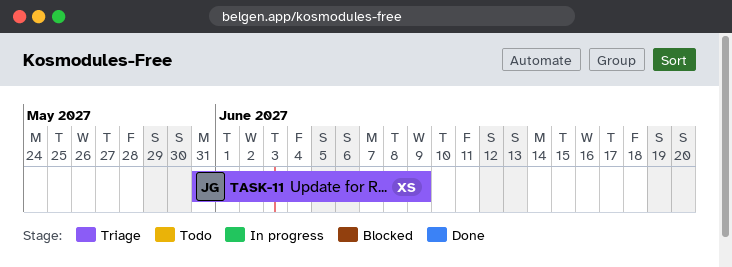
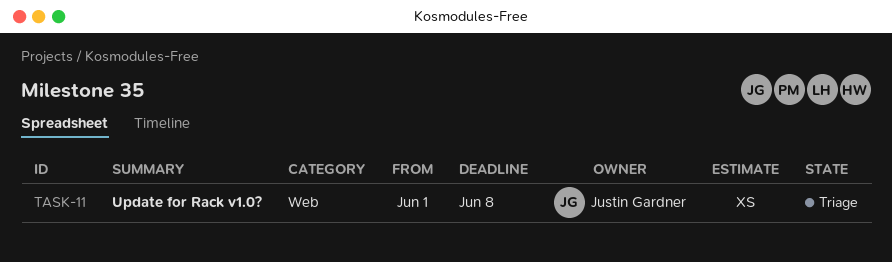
TASK-11, start: May 31 -> Jun 1
TASK-11, due: Jun 9 -> Jun 8

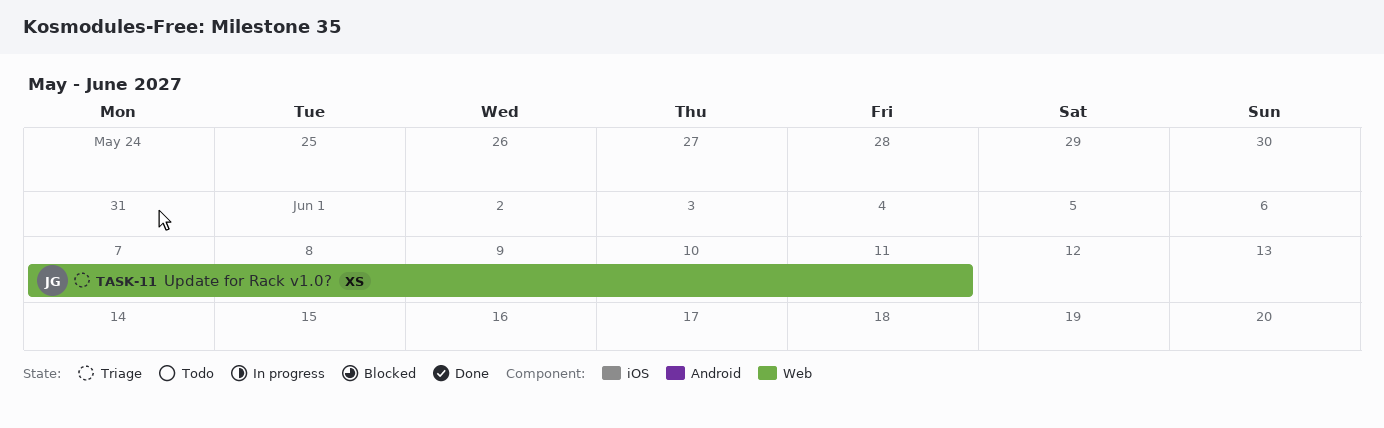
TASK-11, start: Jun 1 -> Jun 7
TASK-11, due: Jun 8 -> Jun 11

